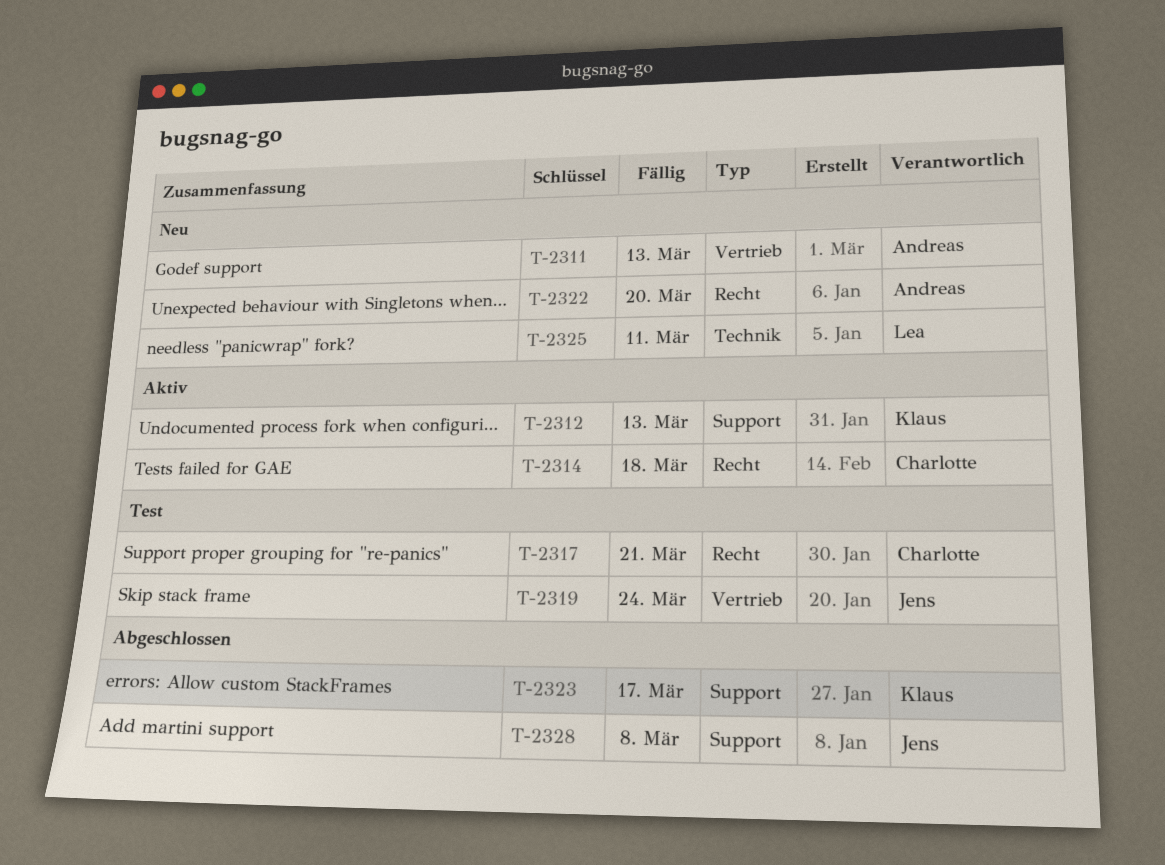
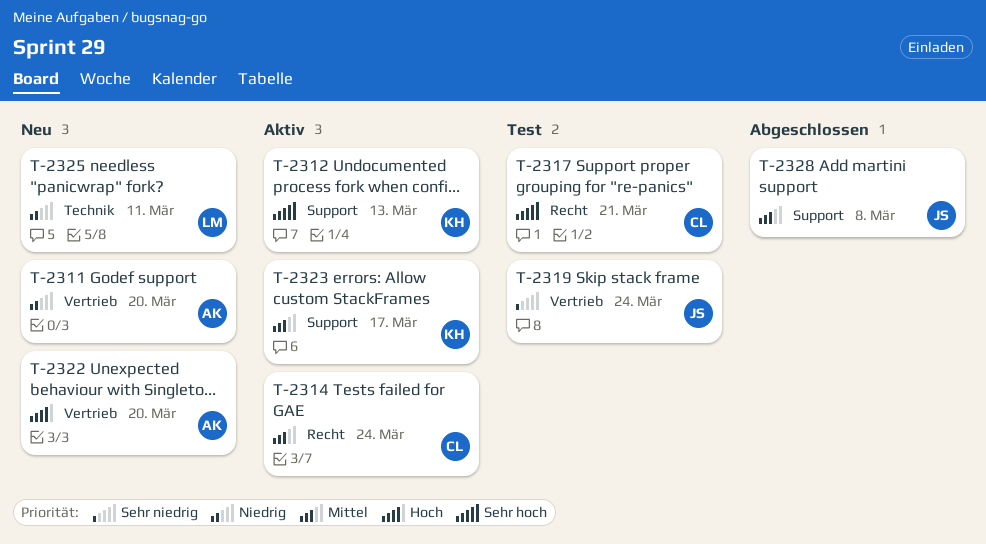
T-2311, due: Mar 13 -> Mar 20
T-2314, due: Mar 18 -> Mar 24
T-2322, label: Recht -> Vertrieb
T-2323, status: Abgeschlossen -> Aktiv

